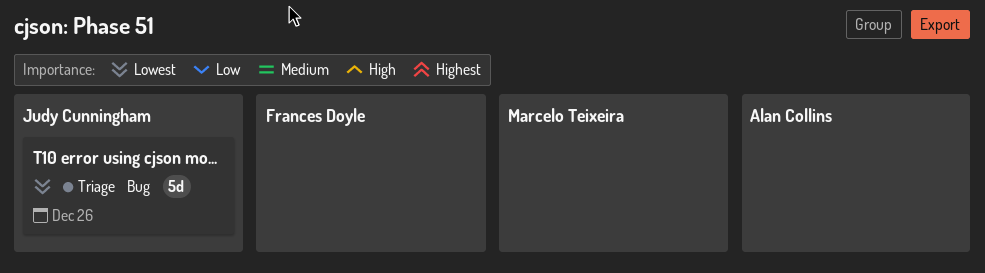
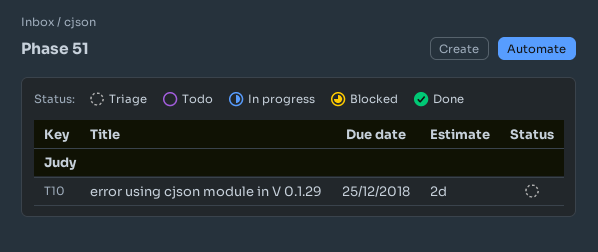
T10, estimate: 5d -> 2d
T10, due: Dec 26 -> Dec 25

